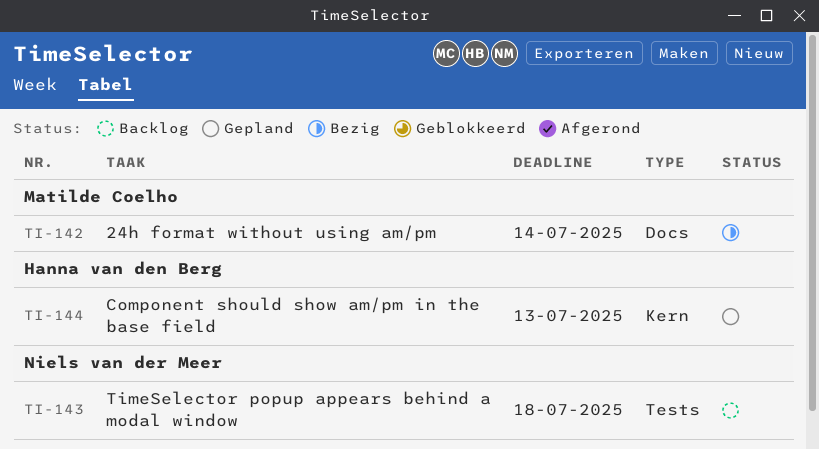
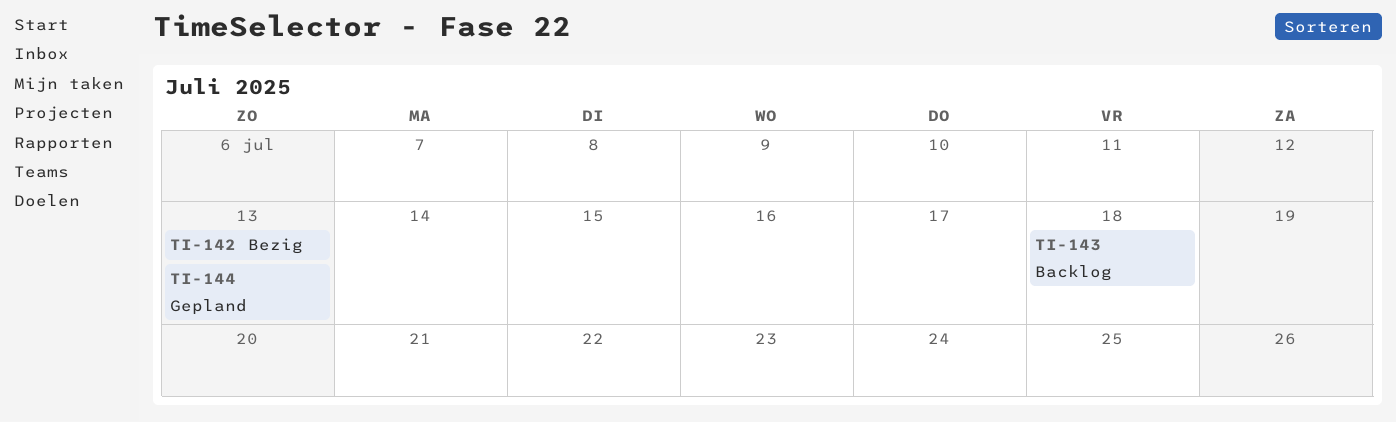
TI-142, due: Jul 14 -> Jul 13

